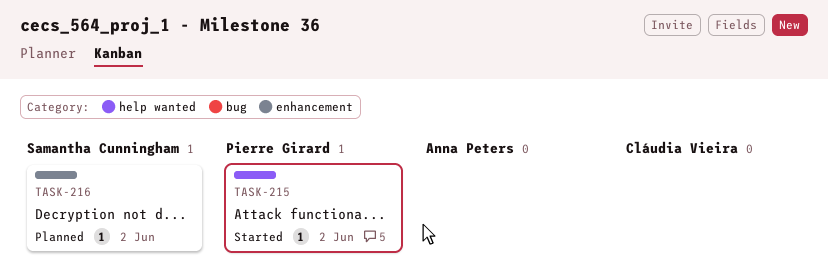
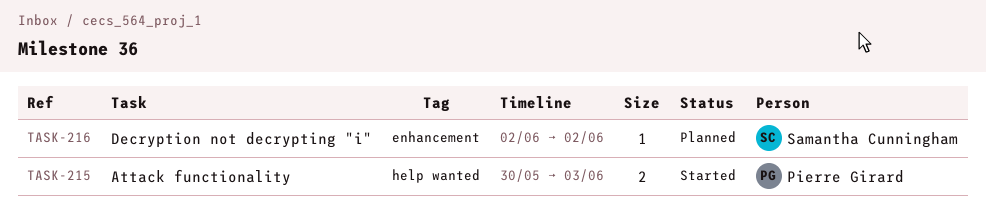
TASK-215, estimate: 1 -> 2
TASK-215, due: Jun 2 -> Jun 3

